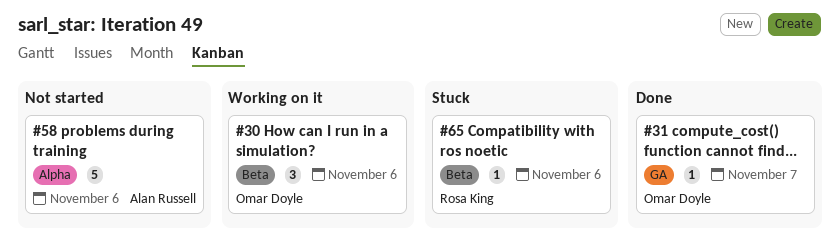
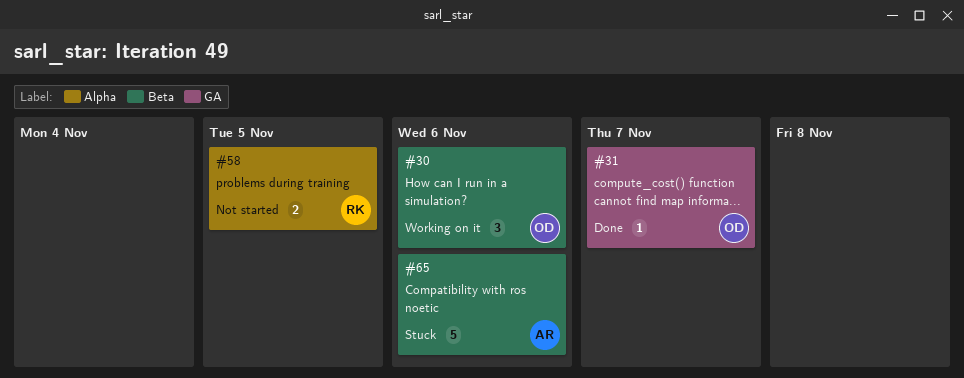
#58, owner: Alan Russell -> Rosa King
#58, estimate: 5 -> 2
#58, due: Nov 6 -> Nov 5
#65, owner: Rosa King -> Alan Russell
#65, estimate: 1 -> 5

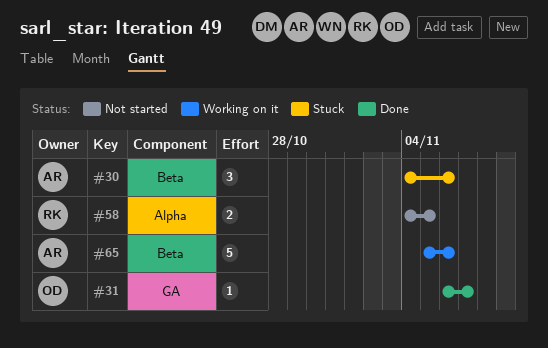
#30, status: Working on it -> Stuck
#30, owner: OD -> AR
#65, status: Stuck -> Working on it

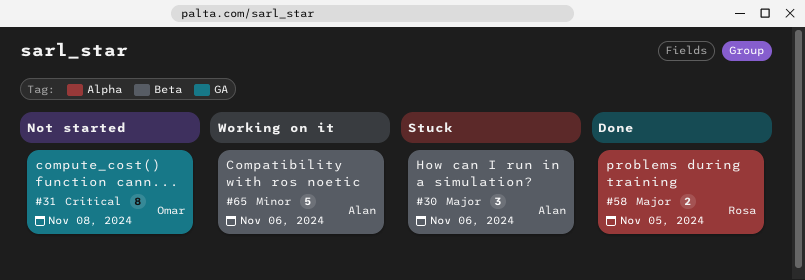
#31, status: Done -> Not started
#31, estimate: 1 -> 8
#31, due: Nov 7 -> Nov 8
#58, status: Not started -> Done

